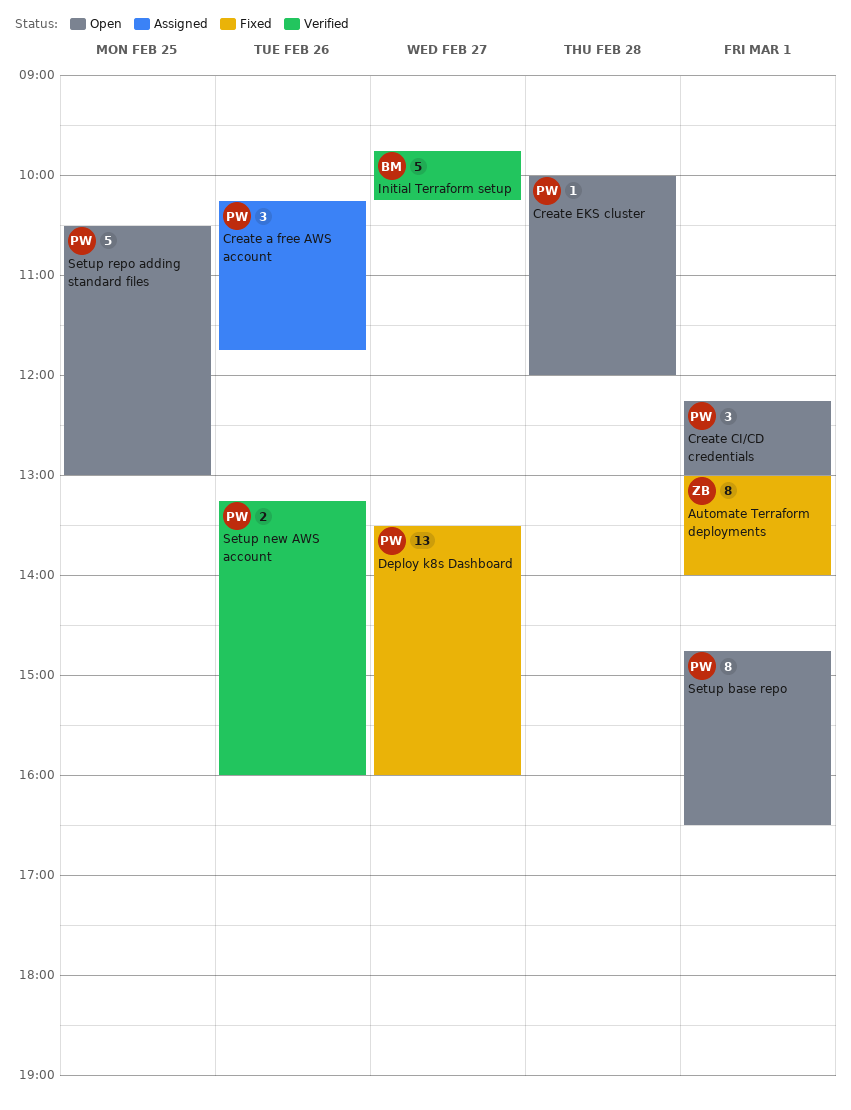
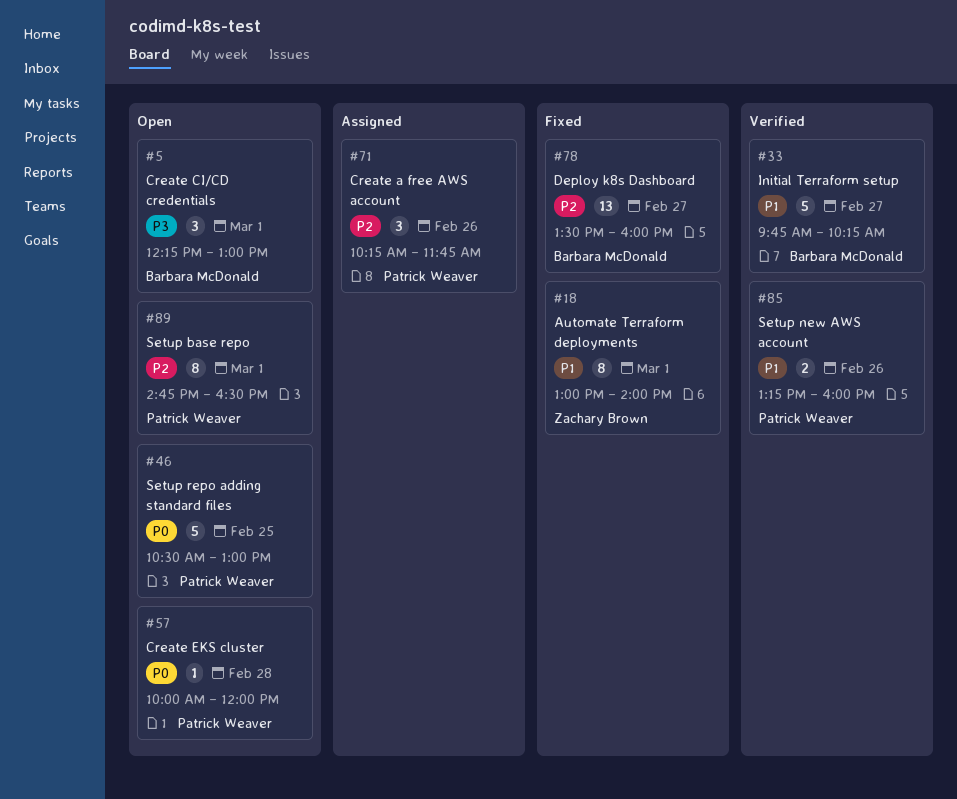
Create CI/CD credentials, owner: Patrick Weaver -> Barbara McDonald
Deploy k8s Dashboard, owner: Patrick Weaver -> Barbara McDonald

